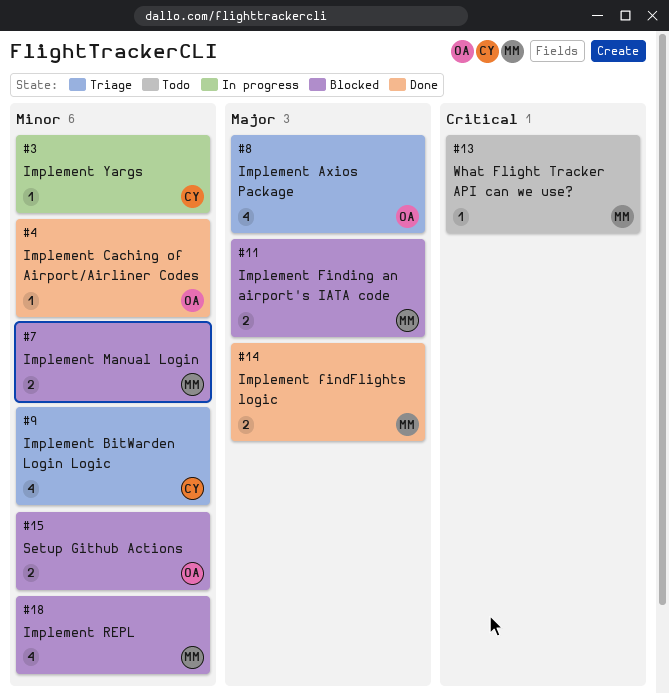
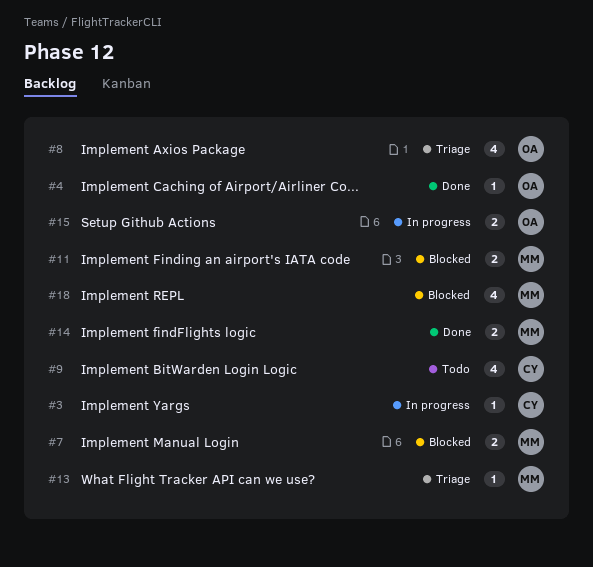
#9, status: Triage -> Todo
#13, status: Todo -> Triage
#15, status: Blocked -> In progress

